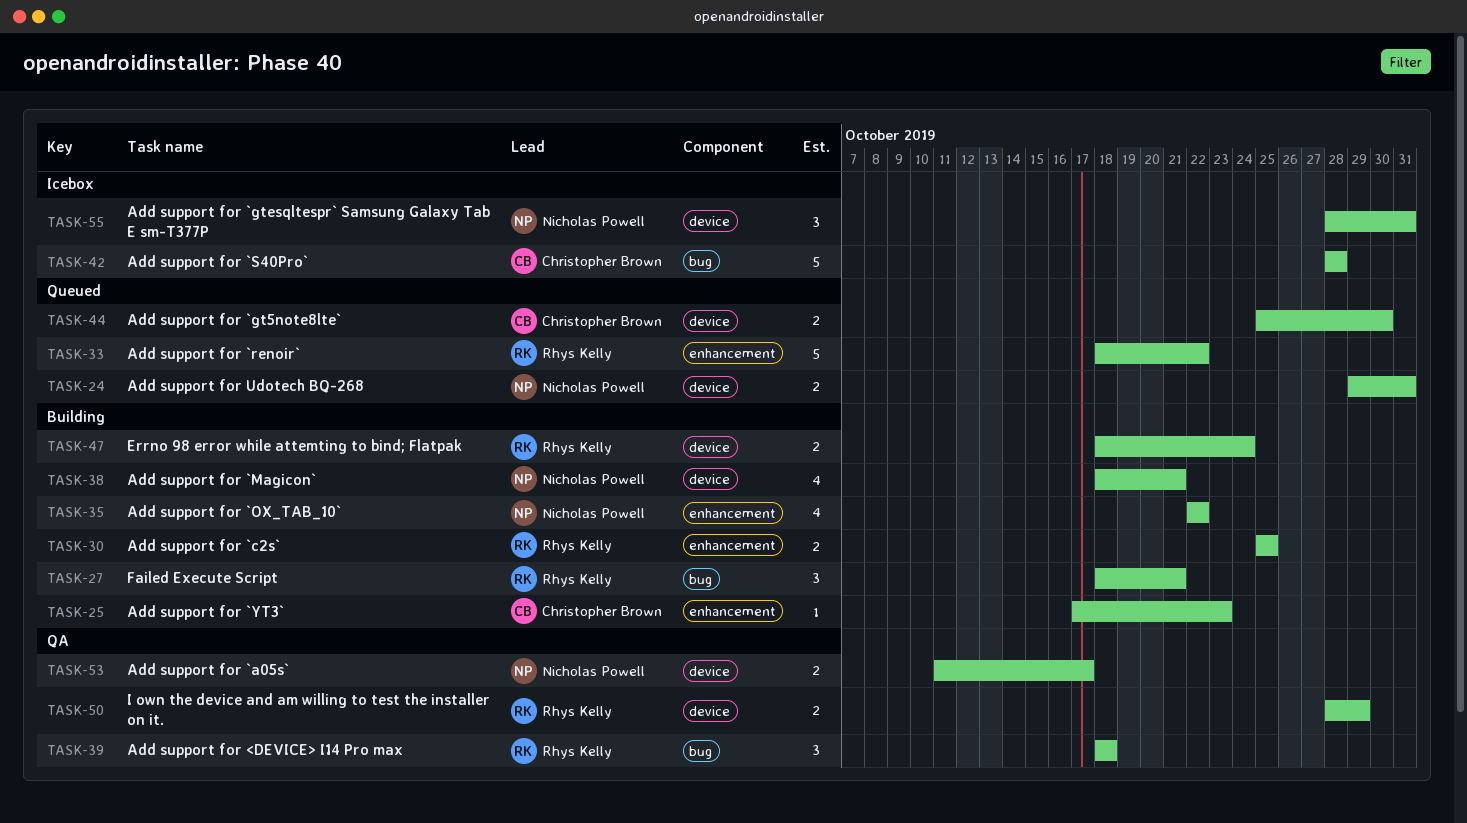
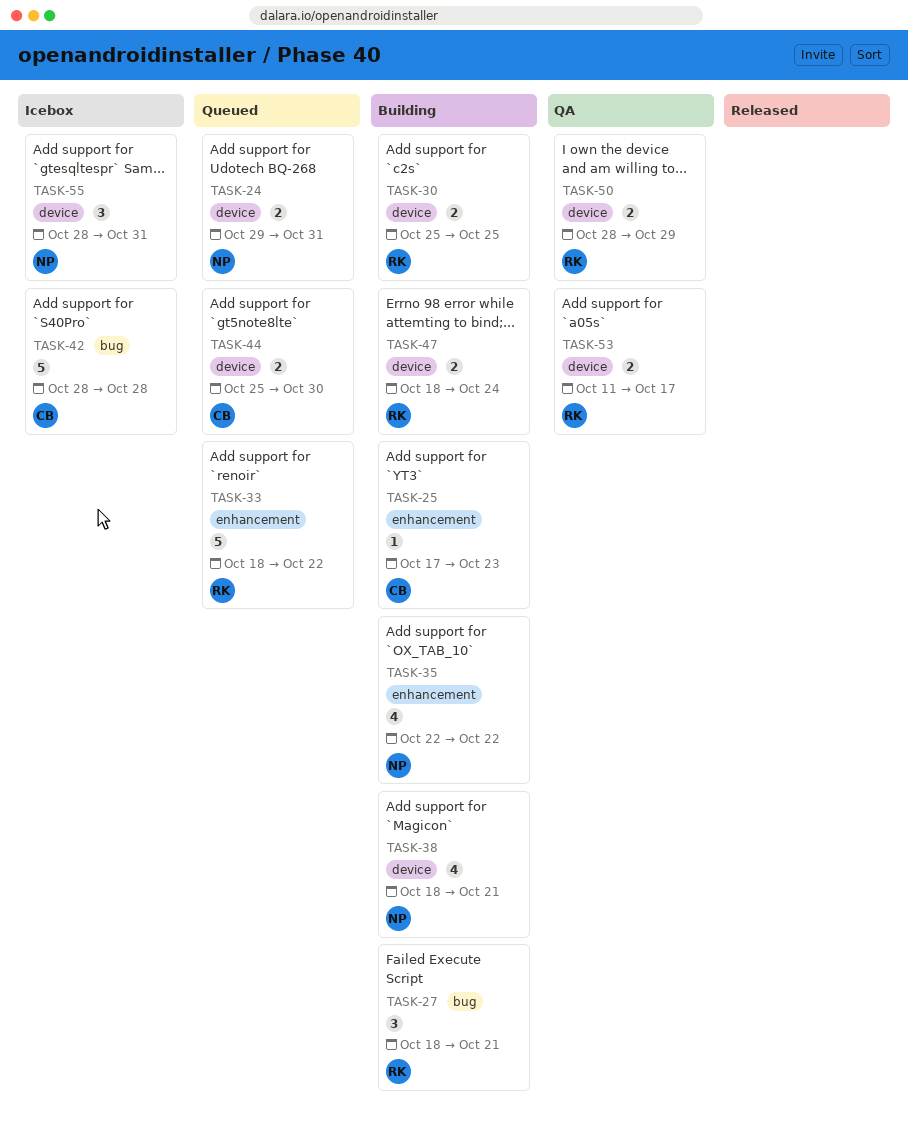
TASK-30, label: enhancement -> device
TASK-39: present -> none
TASK-53, owner: Nicholas Powell -> Rhys Kelly

